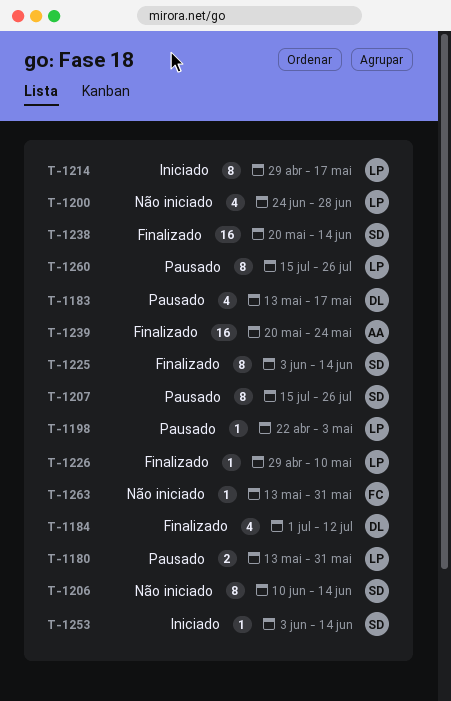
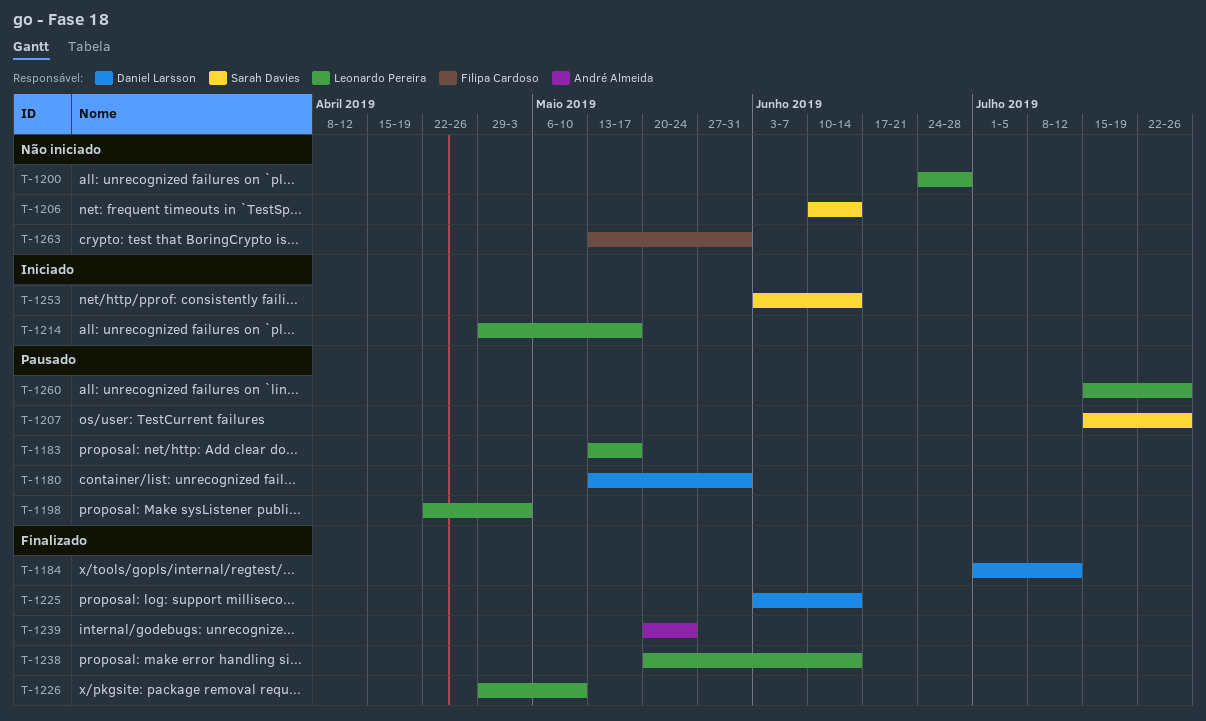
T-1180, owner: Leonardo Pereira -> Daniel Larsson
T-1183, owner: Daniel Larsson -> Leonardo Pereira
T-1225, owner: Sarah Davies -> Daniel Larsson
T-1238, owner: Sarah Davies -> Leonardo Pereira

